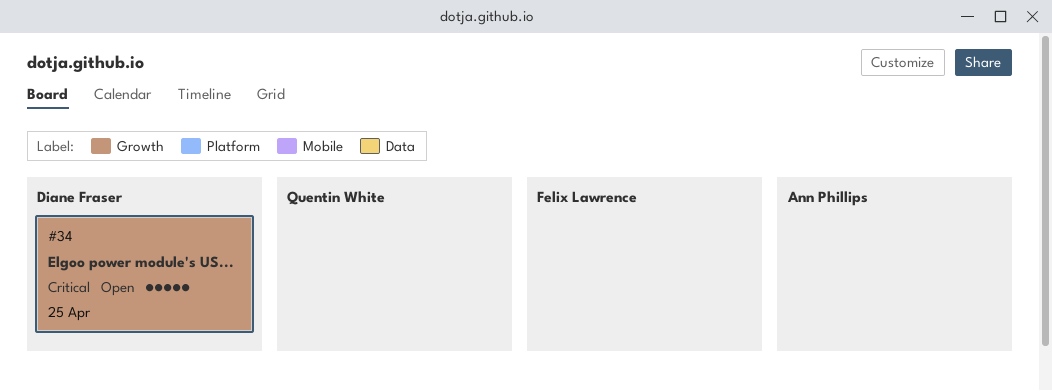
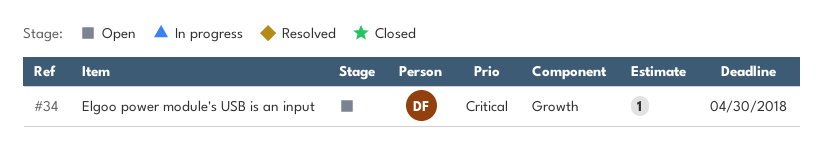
#34, estimate: 5 -> 1
#34, due: Apr 25 -> Apr 30

